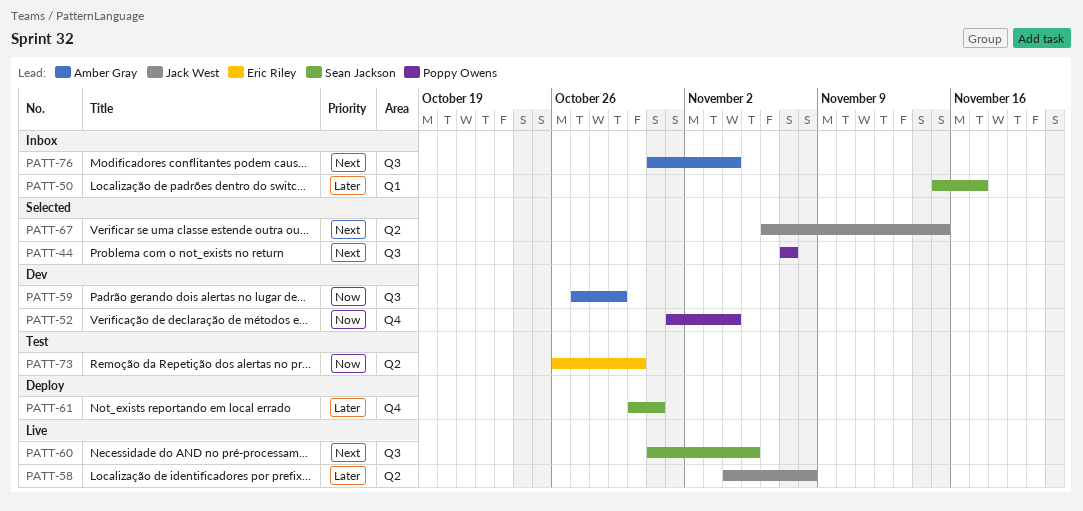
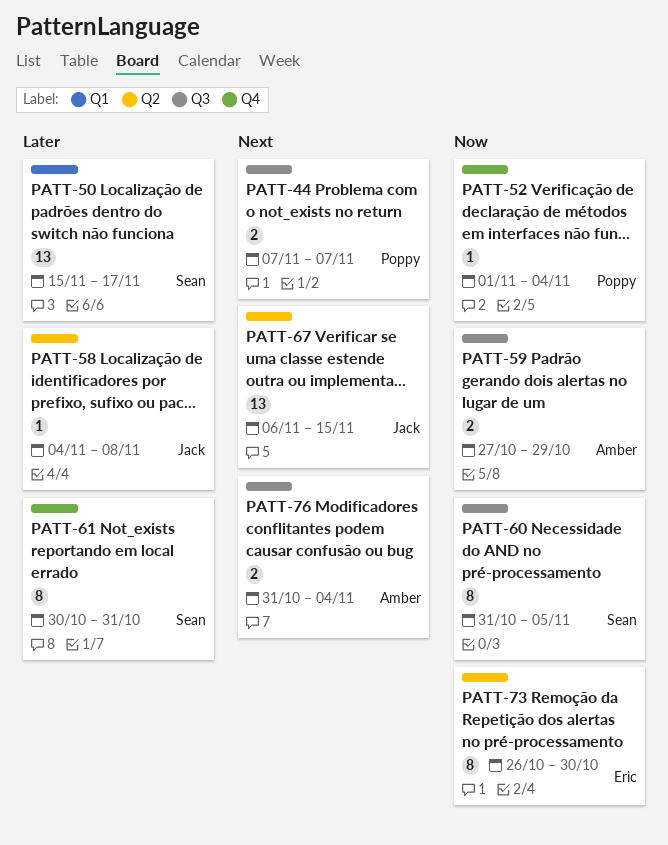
PATT-60, priority: Next -> Now

